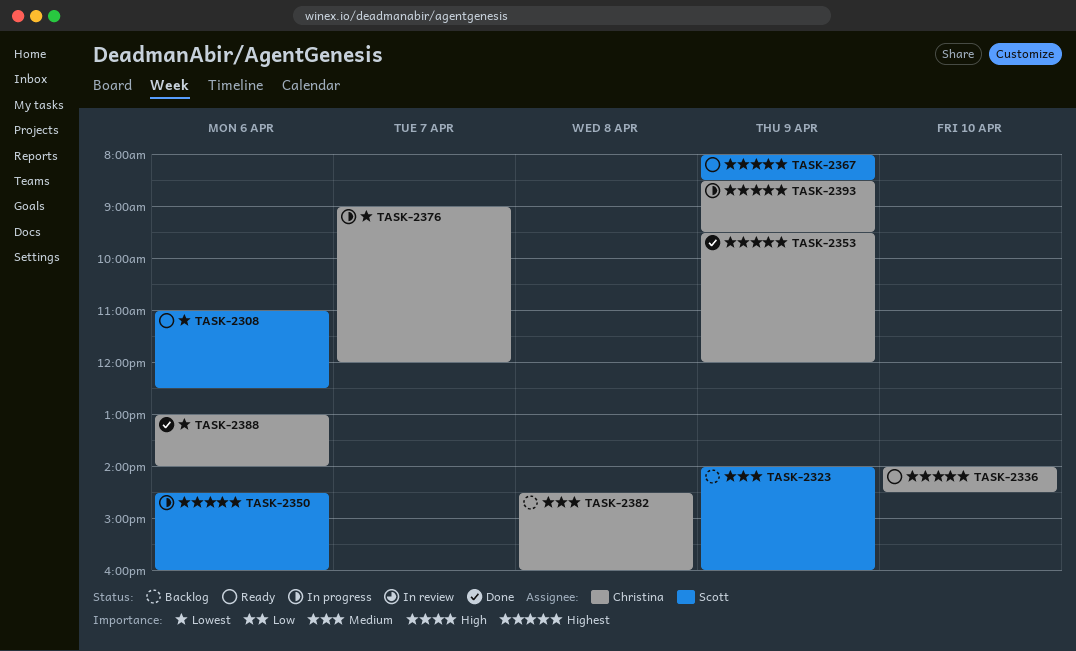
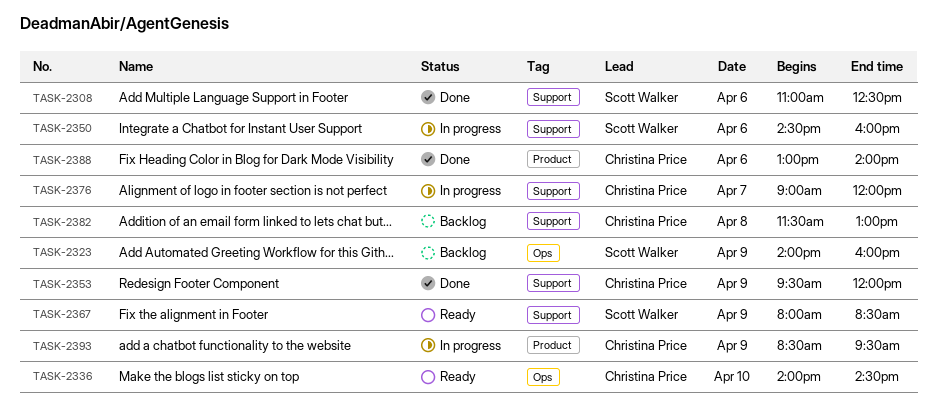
TASK-2308, status: Ready -> Done
TASK-2382, begins: 14:30 -> 11:30
TASK-2382, ends: 16:00 -> 13:00

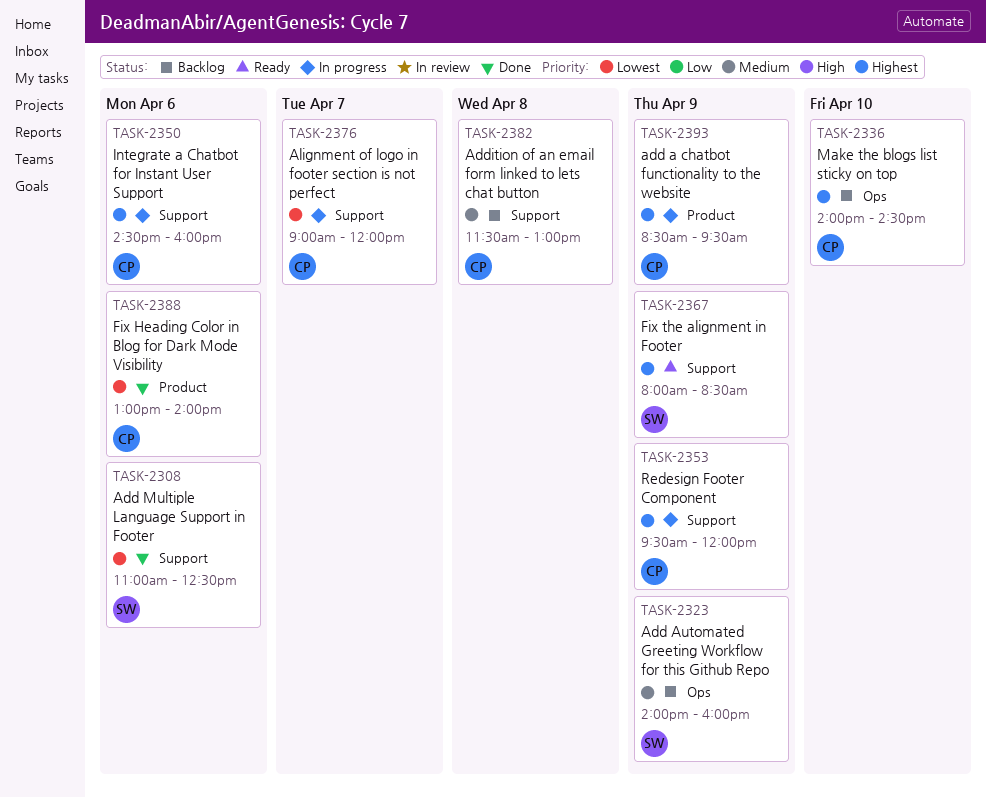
TASK-2336, status: Ready -> Backlog
TASK-2350, owner: Scott Walker -> Christina Price
TASK-2353, status: Done -> In progress

